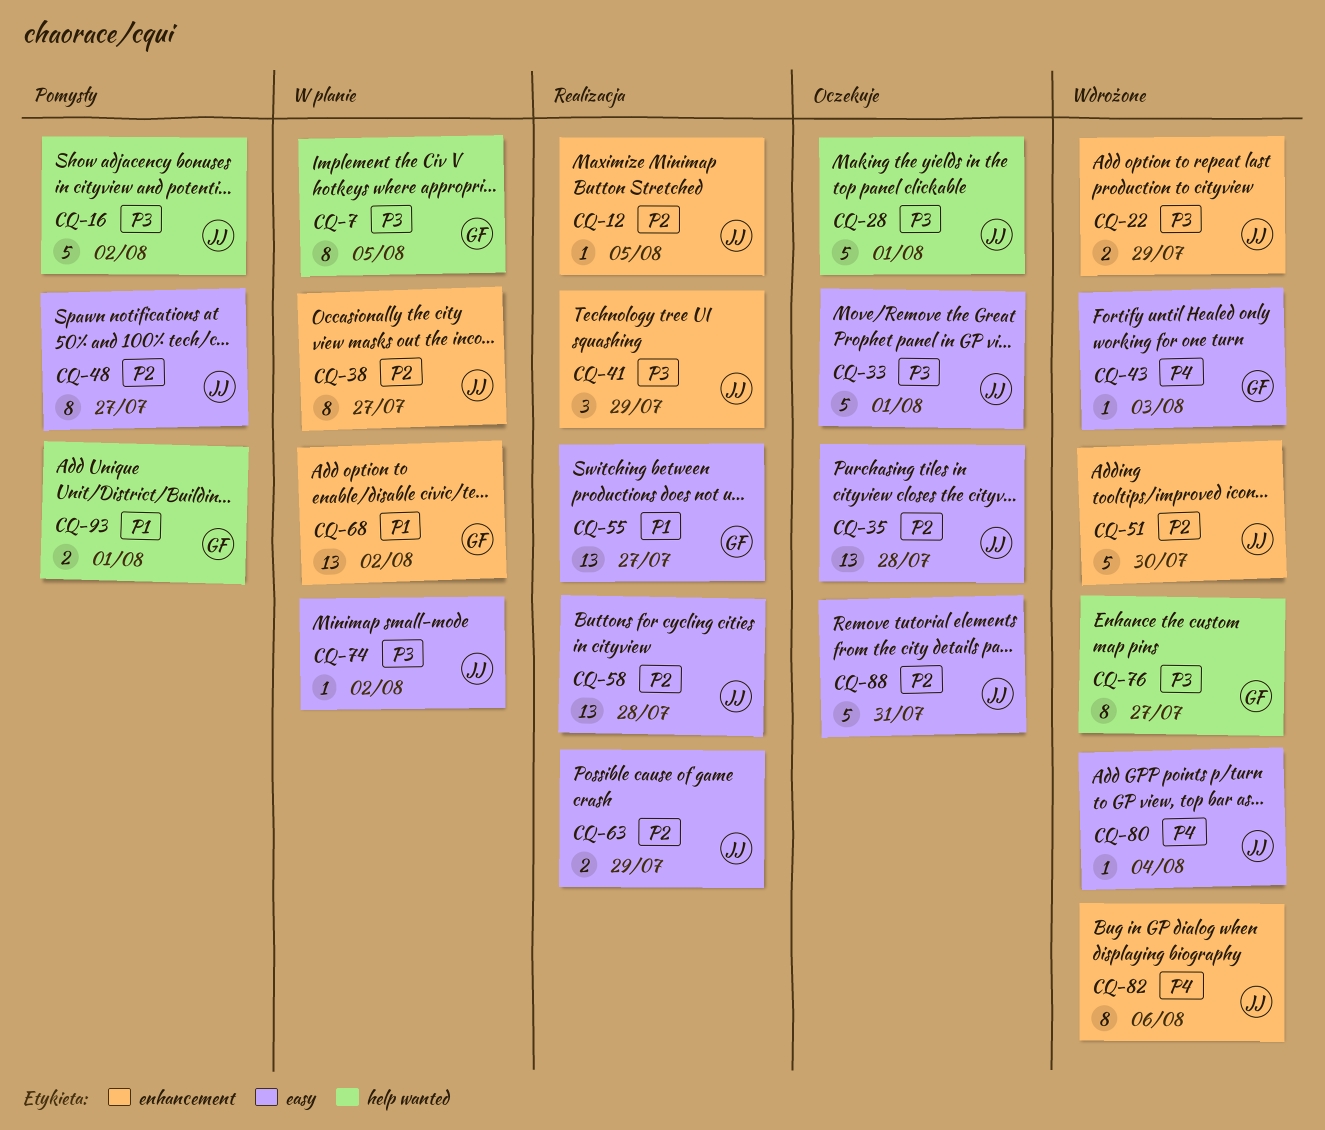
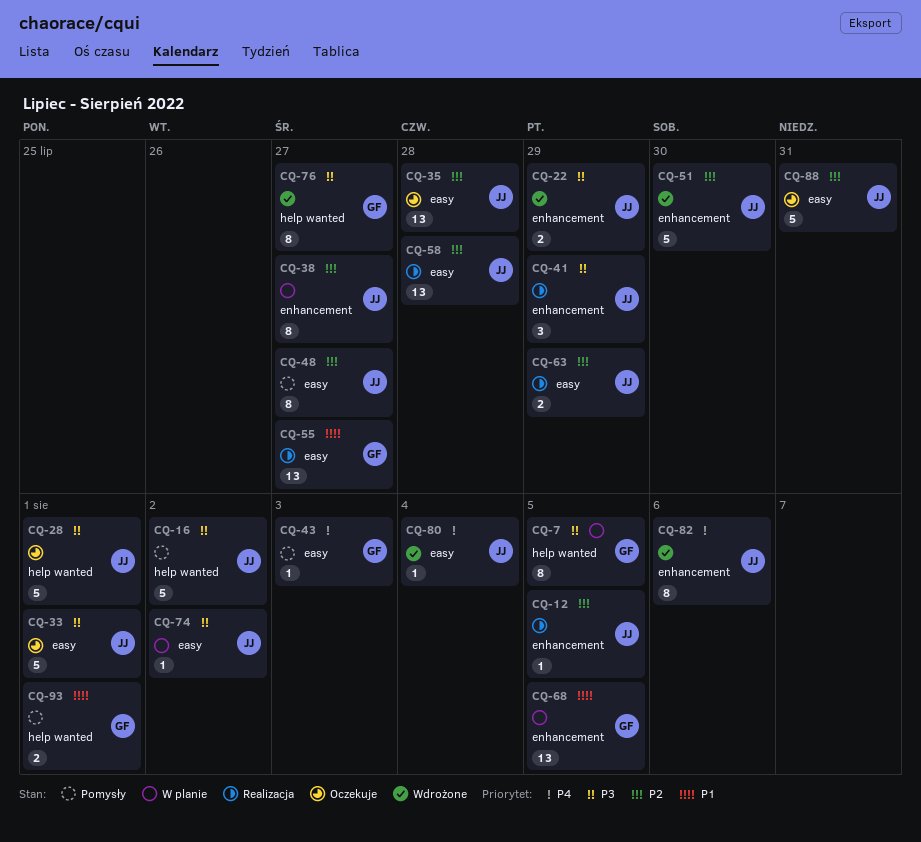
CQ-43, status: Wdrożone -> Pomysły
CQ-68, due: Aug 2 -> Aug 5

